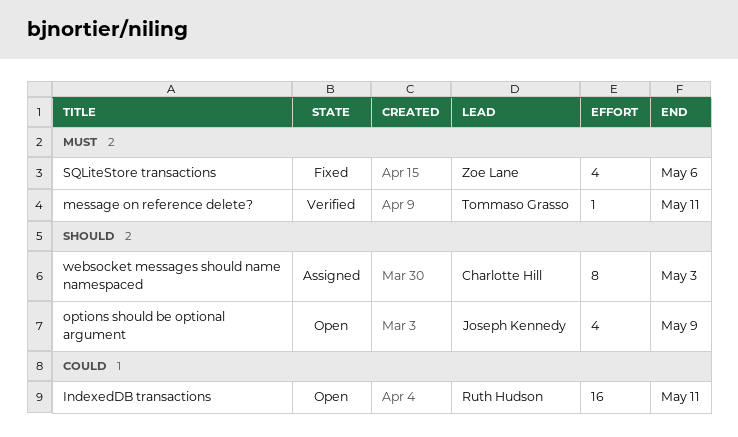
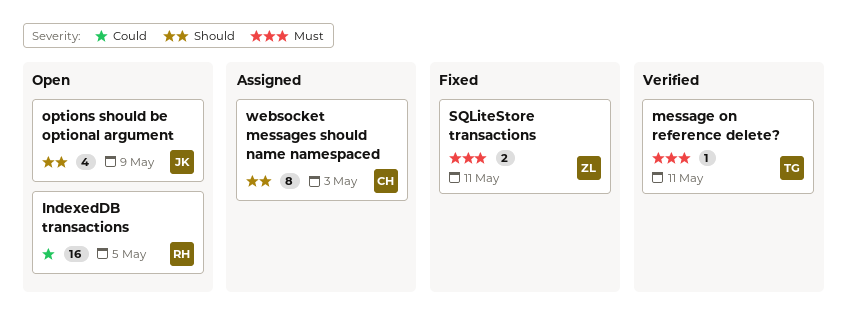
IndexedDB transactions, due: May 11 -> May 5
SQLiteStore transactions, estimate: 4 -> 2
SQLiteStore transactions, due: May 6 -> May 11

